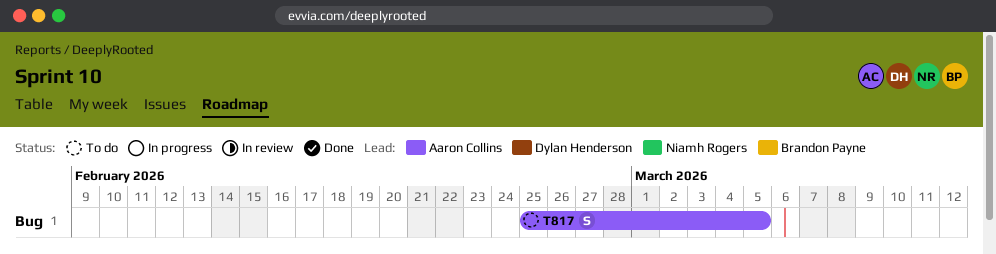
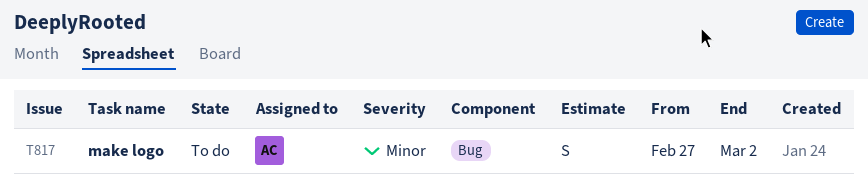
T817, start: Feb 25 -> Feb 27
T817, due: Mar 5 -> Mar 2

